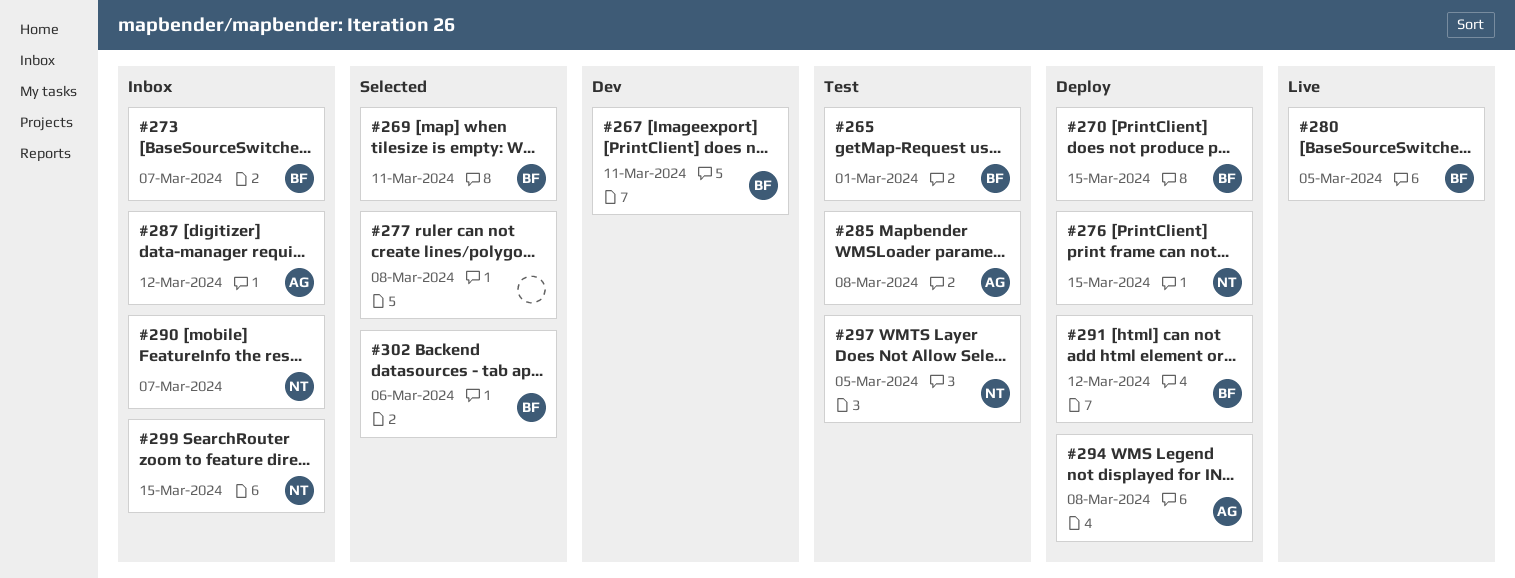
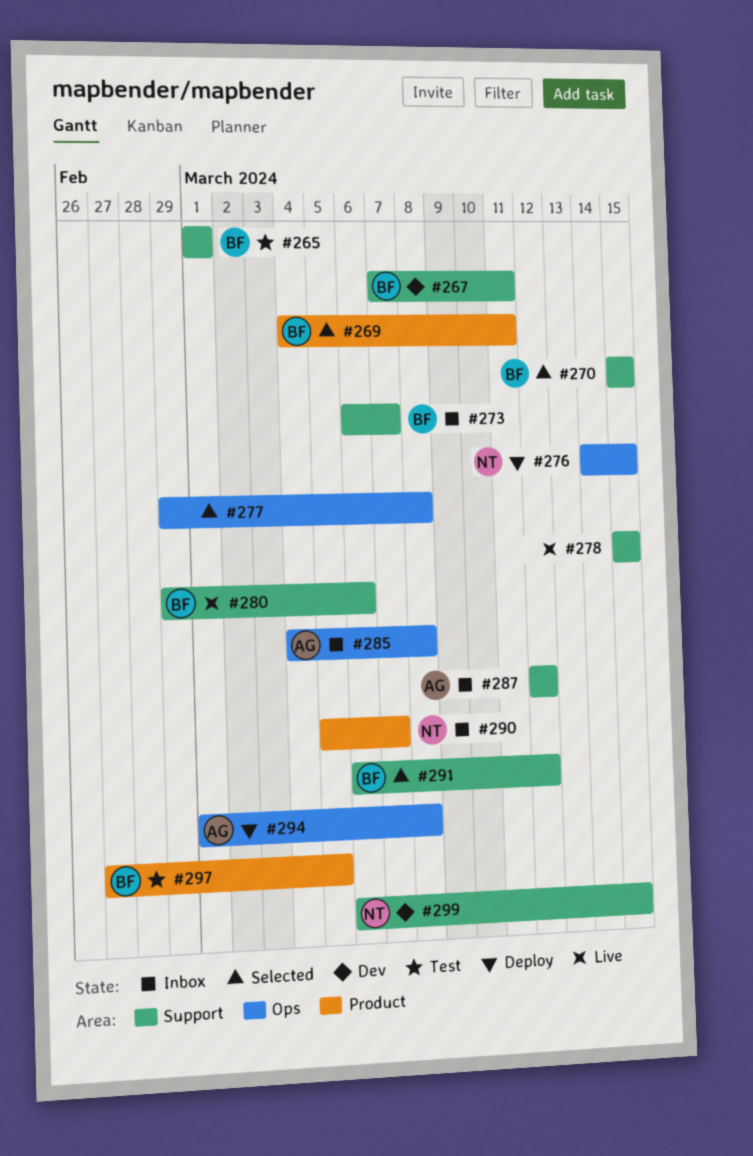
#270, status: Deploy -> Selected
#278: none -> present
#280, due: Mar 5 -> Mar 6
#285, status: Test -> Inbox
#291, status: Deploy -> Selected
#297, owner: NT -> BF
#299, status: Inbox -> Dev
#302: present -> none

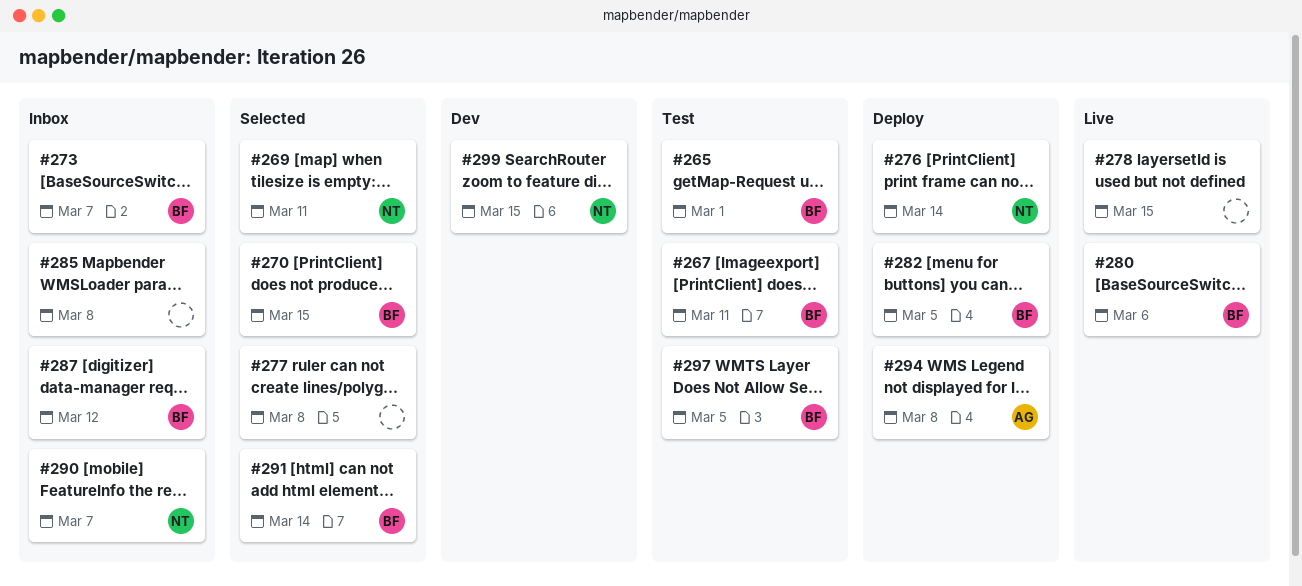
#267, status: Dev -> Test
#269, owner: BF -> NT
#276, due: Mar 15 -> Mar 14
#282: none -> present
#285, owner: AG -> none
#287, owner: AG -> BF
#291, due: Mar 12 -> Mar 14

